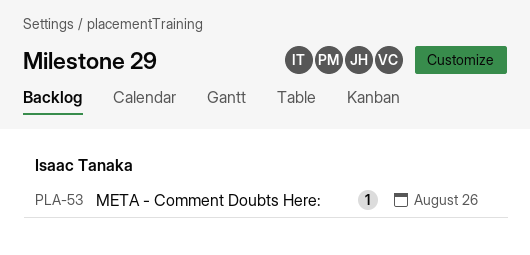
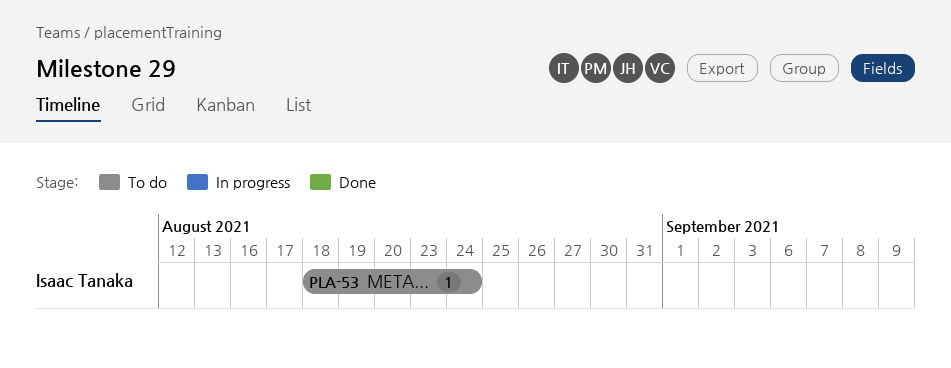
PLA-53, due: Aug 26 -> Aug 24

